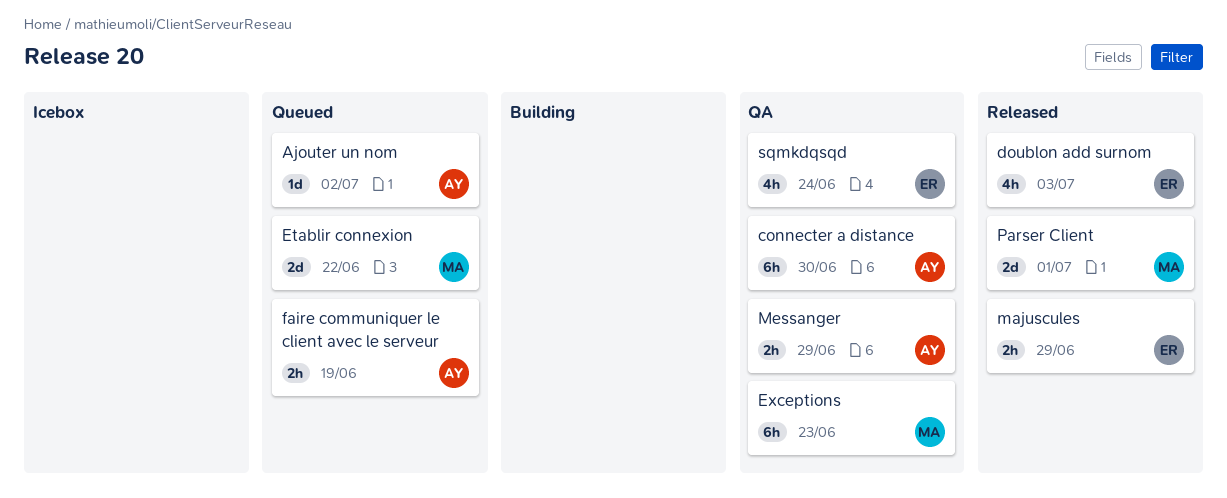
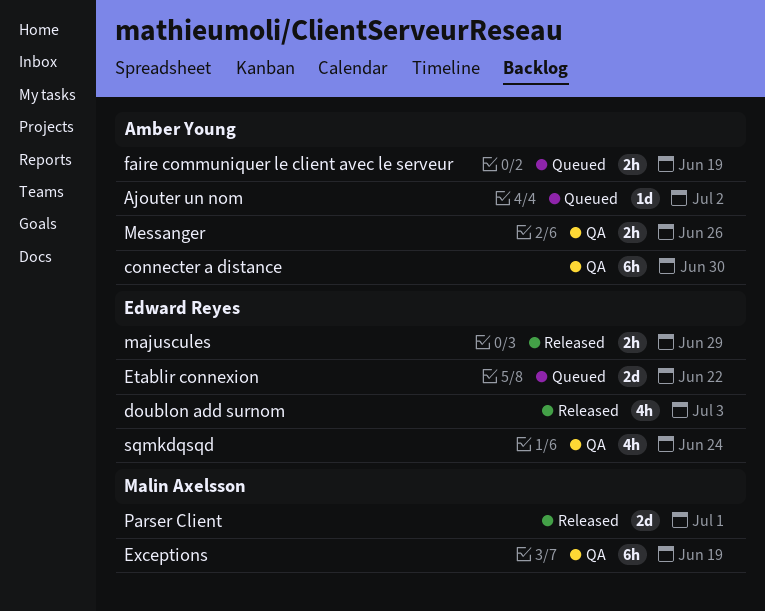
Etablir connexion, owner: Malin Axelsson -> Edward Reyes
Exceptions, due: Jun 23 -> Jun 19
Messanger, due: Jun 29 -> Jun 26

